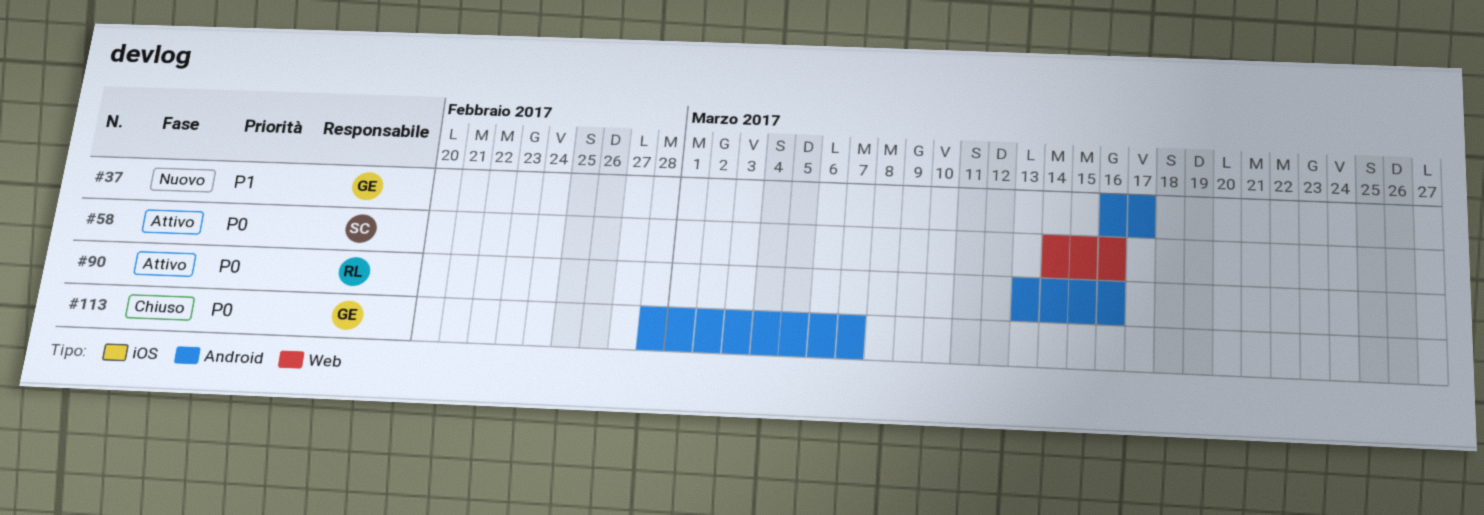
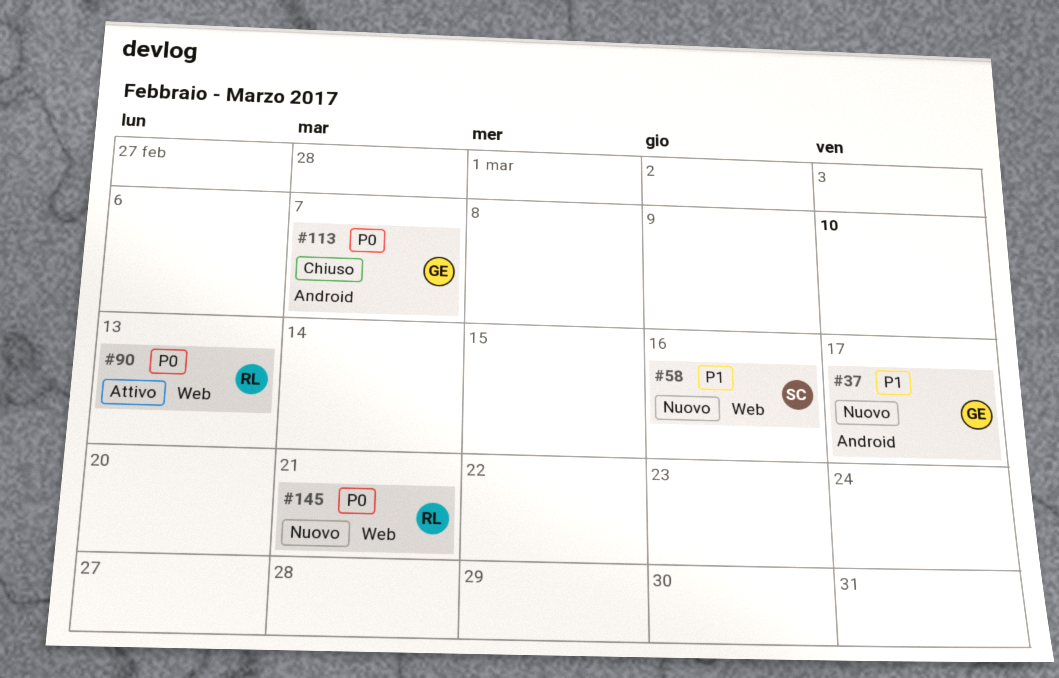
#58, status: Attivo -> Nuovo
#58, priority: P0 -> P1
#90, label: Android -> Web
#90, due: Mar 16 -> Mar 13
#145: none -> present

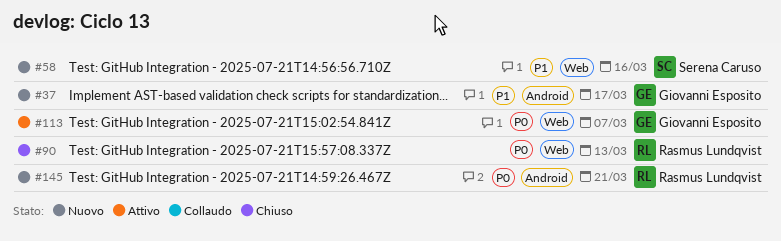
#90, status: Attivo -> Chiuso
#113, status: Chiuso -> Attivo
#113, label: Android -> Web
#145, label: Web -> Android

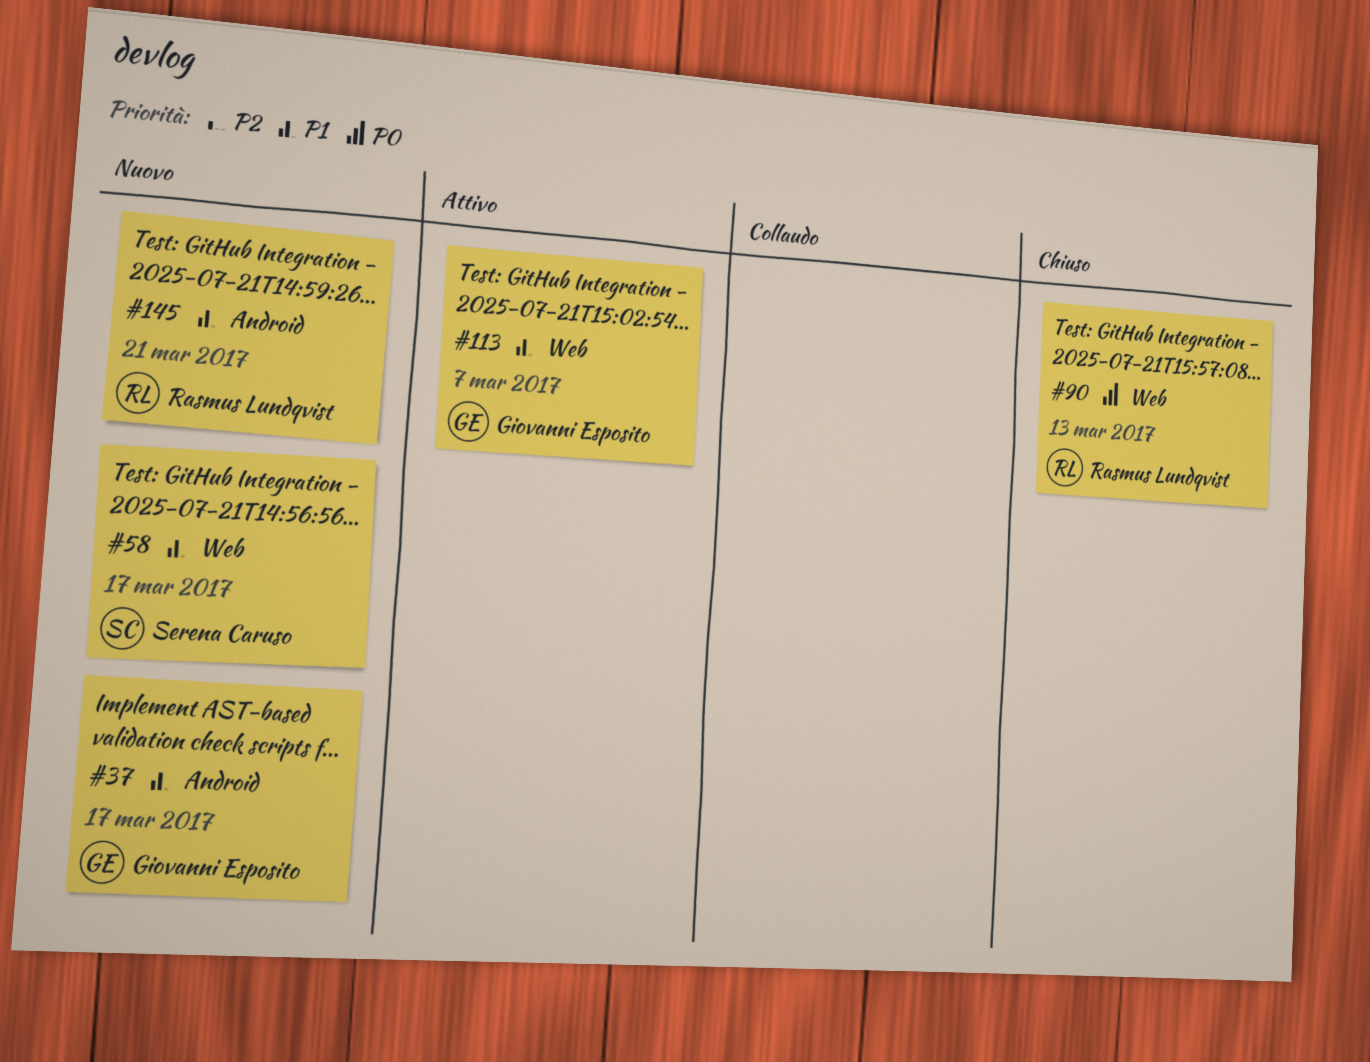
#58, due: Mar 16 -> Mar 17
#113, priority: P0 -> P1
#145, priority: P0 -> P1

